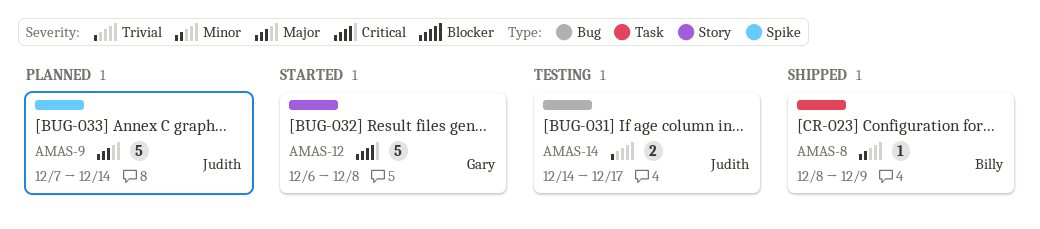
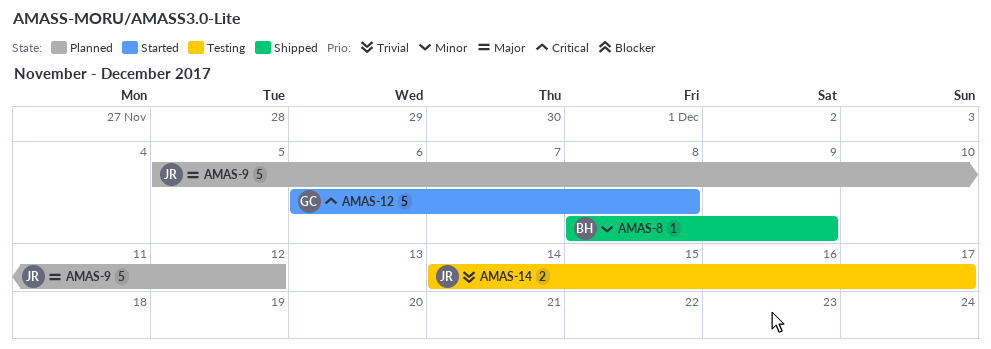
AMAS-9, start: Dec 7 -> Dec 5
AMAS-9, due: Dec 14 -> Dec 12

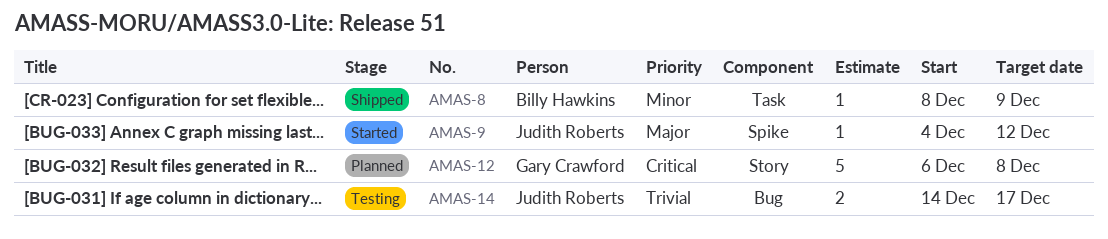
AMAS-9, status: Planned -> Started
AMAS-9, estimate: 5 -> 1
AMAS-9, start: Dec 5 -> Dec 4
AMAS-12, status: Started -> Planned

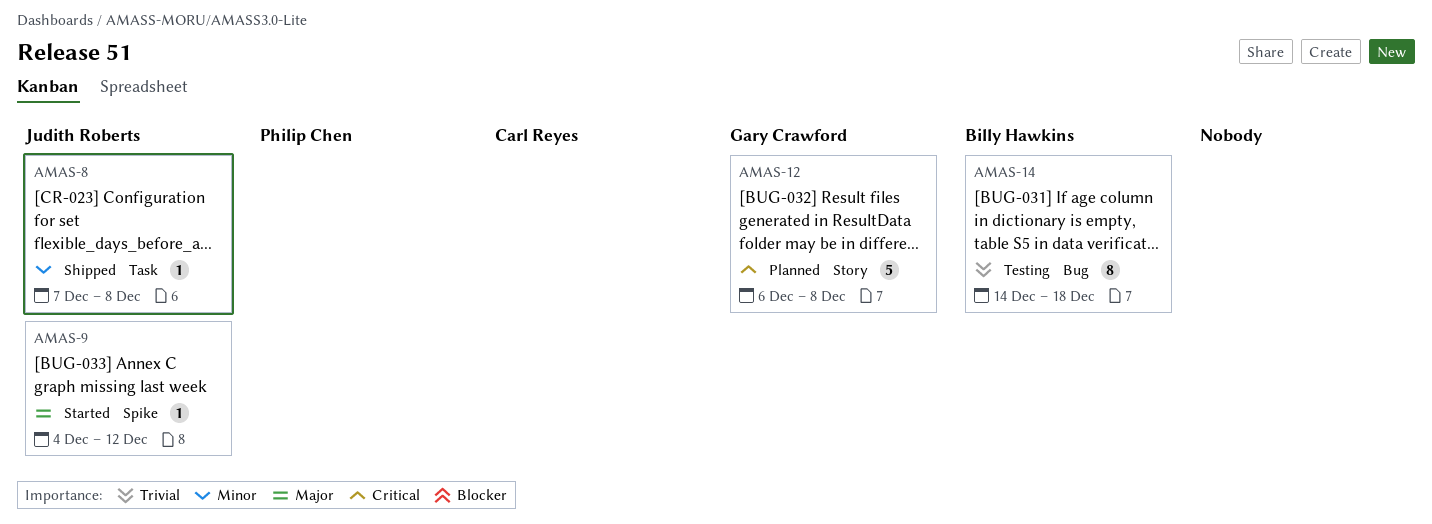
AMAS-8, owner: Billy Hawkins -> Judith Roberts
AMAS-8, start: Dec 8 -> Dec 7
AMAS-8, due: Dec 9 -> Dec 8
AMAS-14, owner: Judith Roberts -> Billy Hawkins
AMAS-14, estimate: 2 -> 8
AMAS-14, due: Dec 17 -> Dec 18

